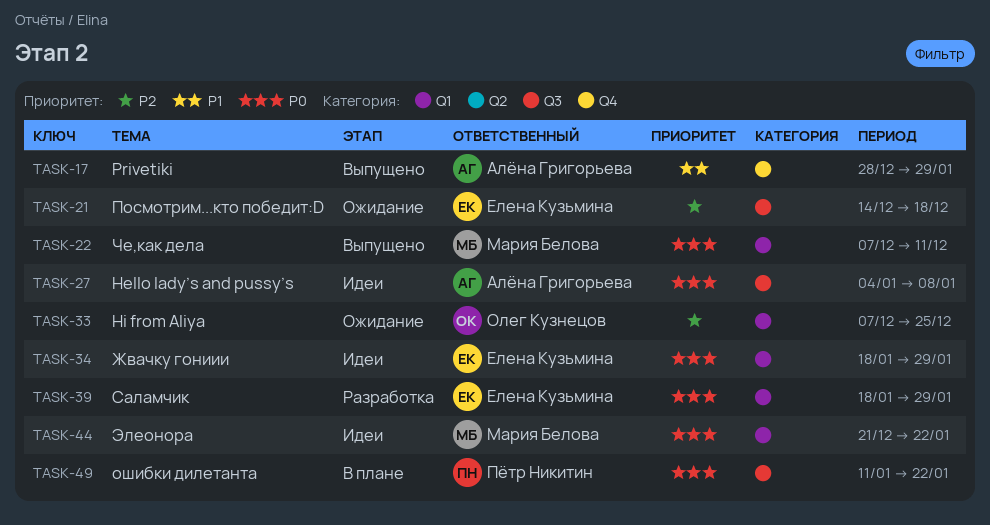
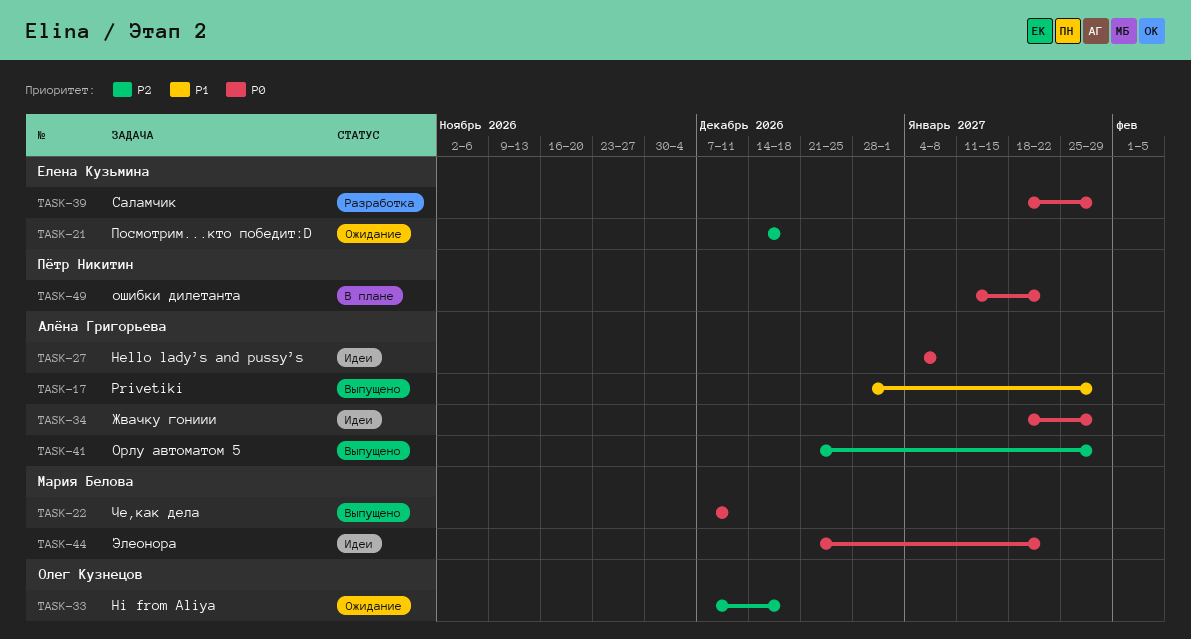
TASK-33, due: Dec 25 -> Dec 18
TASK-34, owner: Елена Кузьмина -> Алёна Григорьева
TASK-41: none -> present

